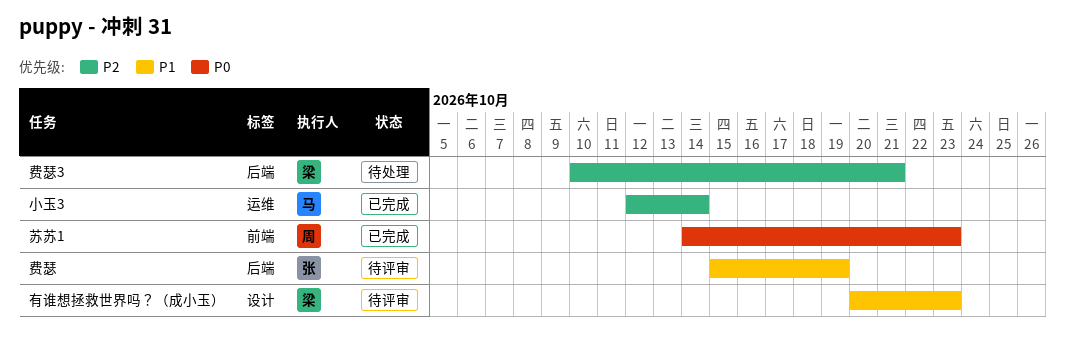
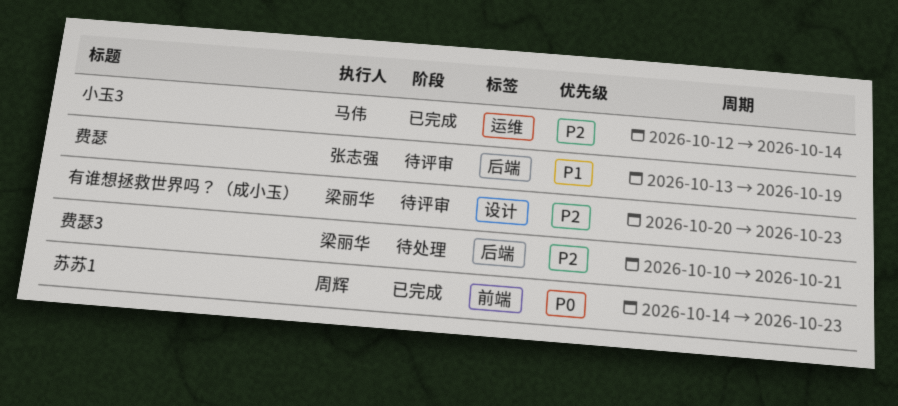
有谁想拯救世界吗？（成小玉）, priority: P1 -> P2
费瑟, start: Oct 15 -> Oct 13

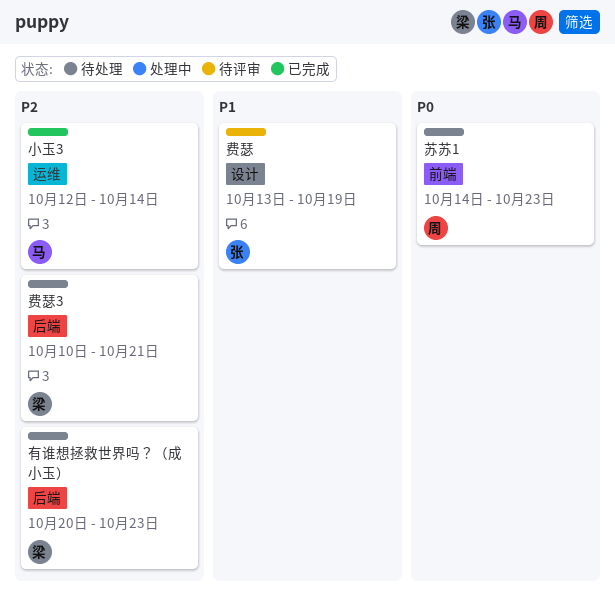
有谁想拯救世界吗？（成小玉）, status: 待评审 -> 待处理
有谁想拯救世界吗？（成小玉）, label: 设计 -> 后端
苏苏1, status: 已完成 -> 待处理
费瑟, label: 后端 -> 设计

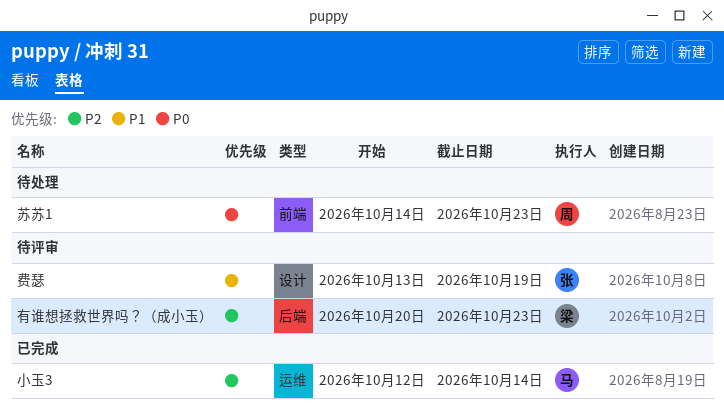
有谁想拯救世界吗？（成小玉）, status: 待处理 -> 待评审
费瑟3: present -> none

